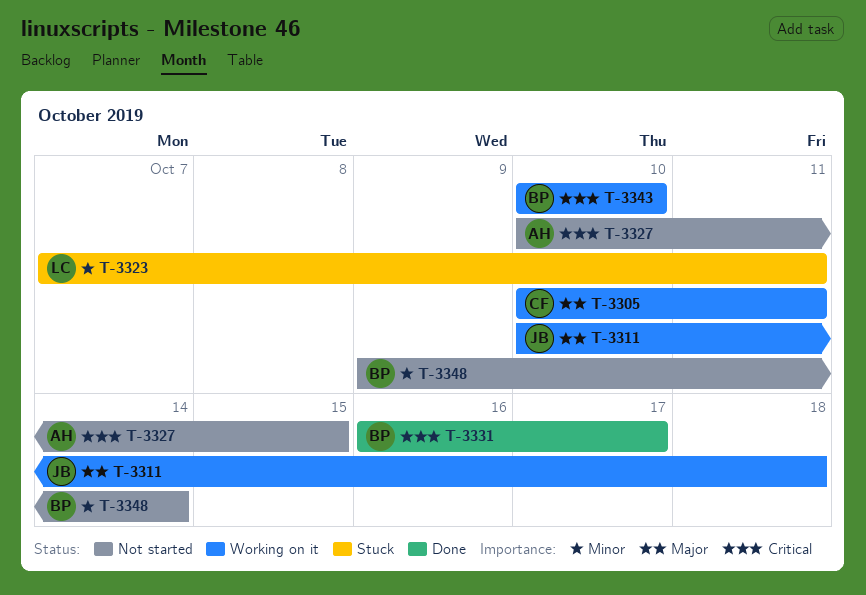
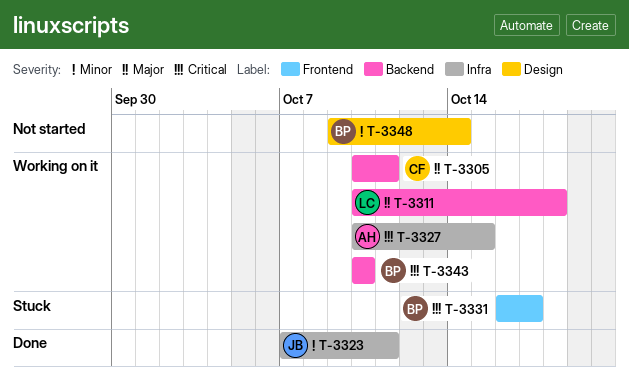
T-3311, owner: JB -> LC
T-3323, status: Stuck -> Done
T-3323, owner: LC -> JB
T-3327, status: Not started -> Working on it
T-3331, status: Done -> Stuck

